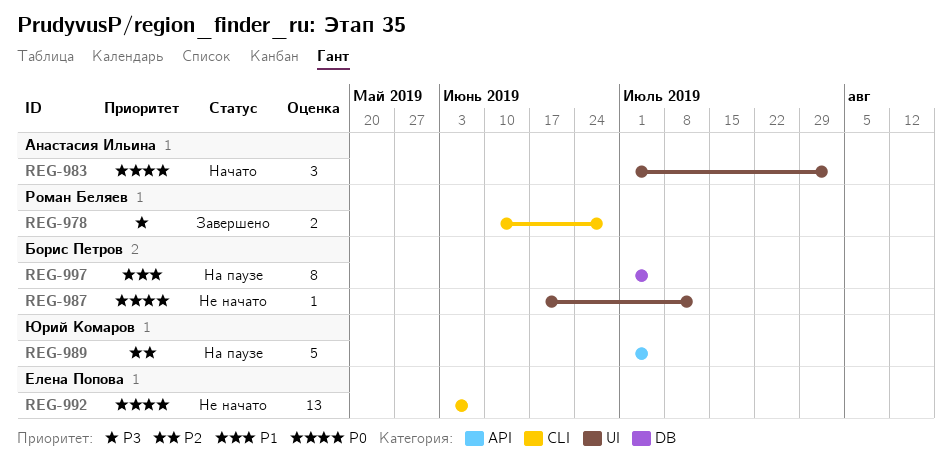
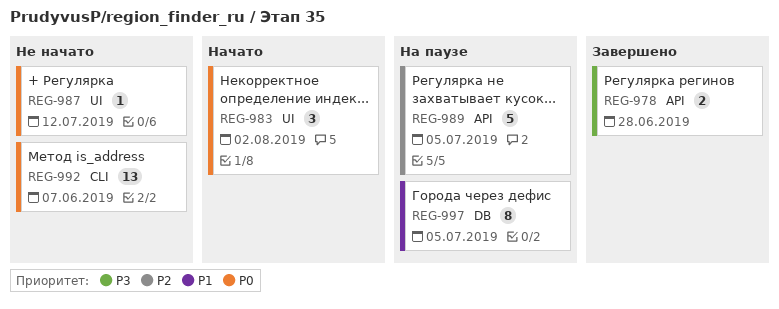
REG-978, label: CLI -> API

